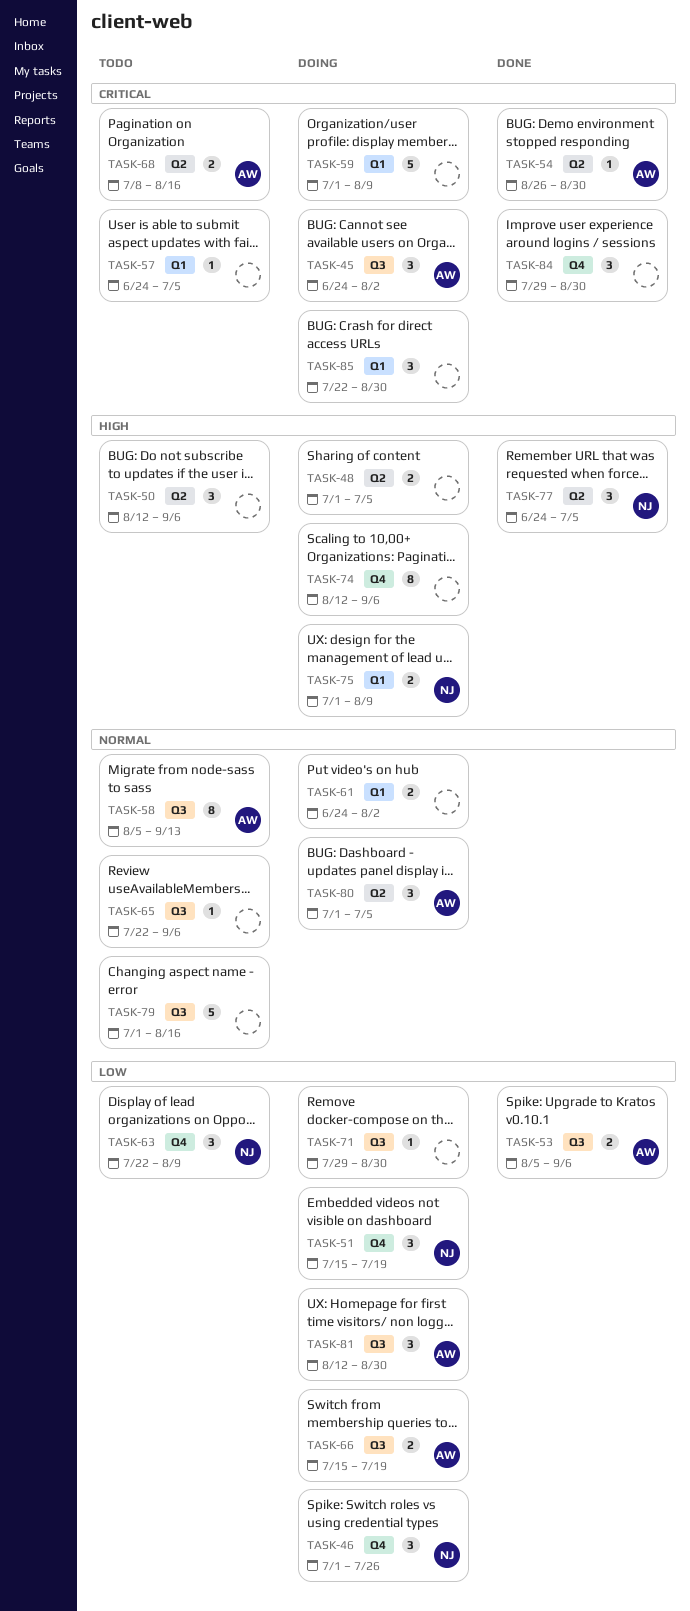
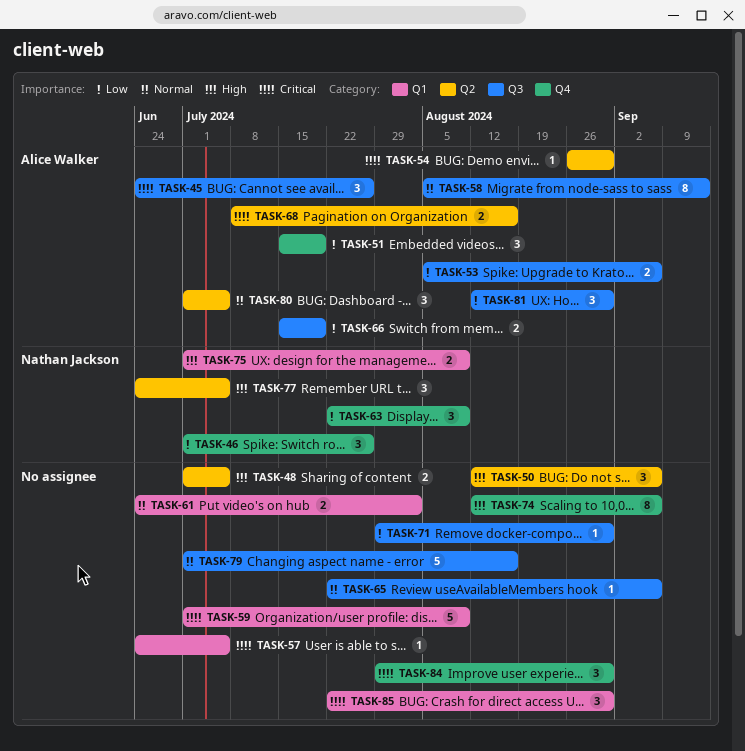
TASK-45, due: Aug 2 -> Jul 26
TASK-51, owner: Nathan Jackson -> Alice Walker

